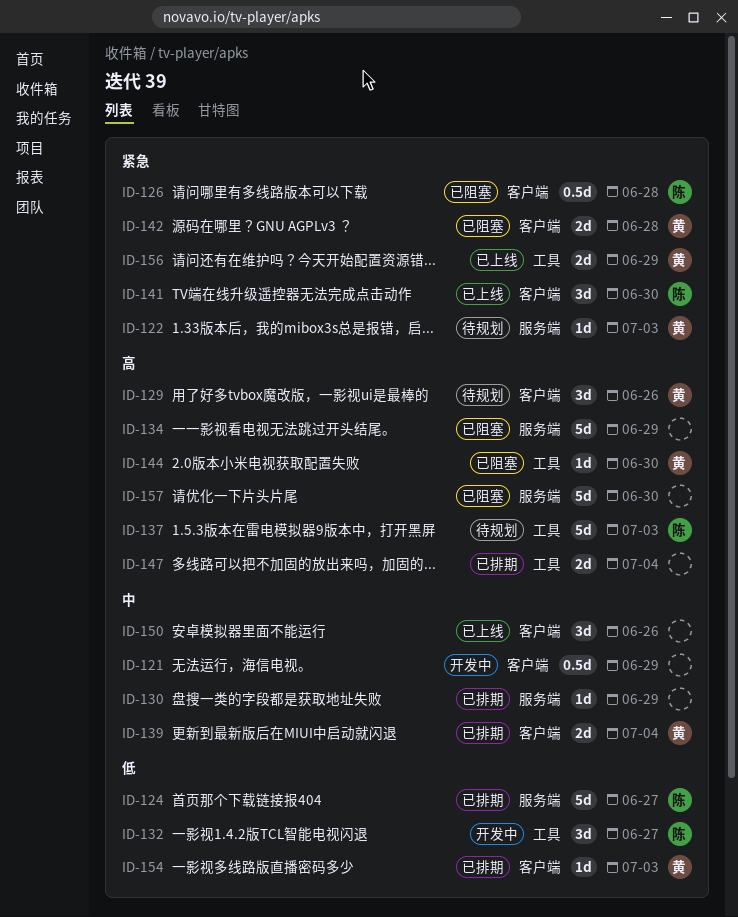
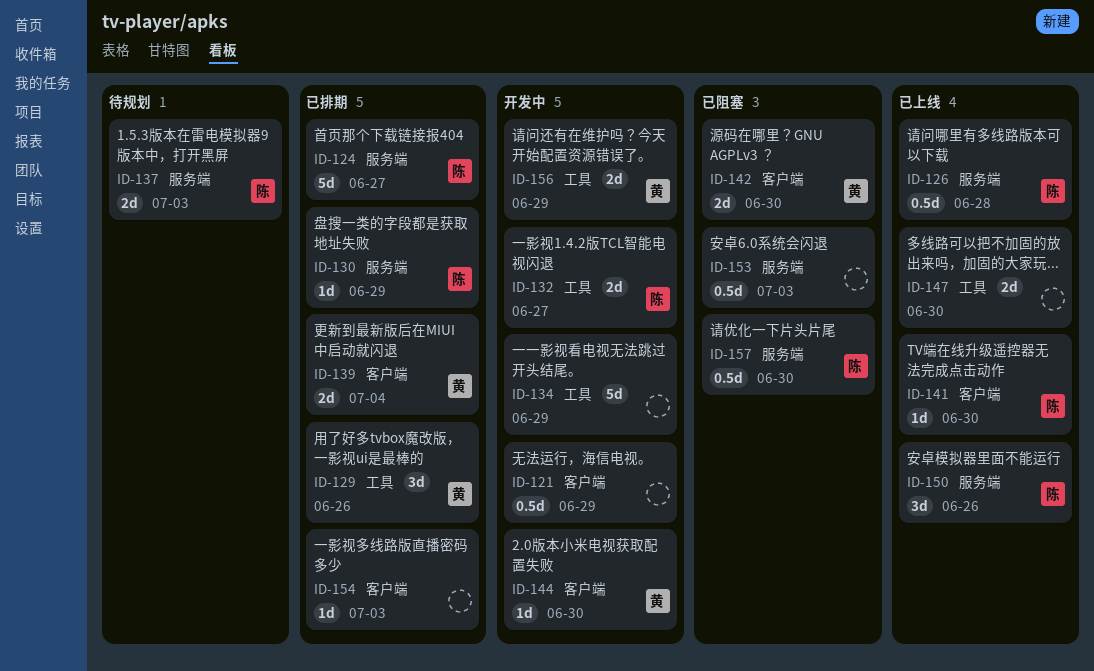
ID-122: present -> none
ID-126, status: 已阻塞 -> 已上线
ID-126, label: 客户端 -> 服务端
ID-129, status: 待规划 -> 已排期
ID-129, label: 客户端 -> 工具
ID-130, owner: none -> 陈
ID-132, estimate: 3d -> 2d
ID-134, status: 已阻塞 -> 开发中
ID-134, label: 服务端 -> 工具
ID-137, label: 工具 -> 服务端
ID-137, estimate: 5d -> 2d
ID-141, estimate: 3d -> 1d
ID-142, due: Jun 28 -> Jun 30
ID-144, status: 已阻塞 -> 开发中
ID-144, label: 工具 -> 客户端
ID-147, status: 已排期 -> 已上线
ID-147, due: Jul 4 -> Jun 30
ID-150, owner: none -> 陈
ID-150, label: 客户端 -> 服务端
ID-153: none -> present
ID-154, owner: 黄 -> none
ID-156, status: 已上线 -> 开发中
ID-157, owner: none -> 陈
ID-157, estimate: 5d -> 0.5d

